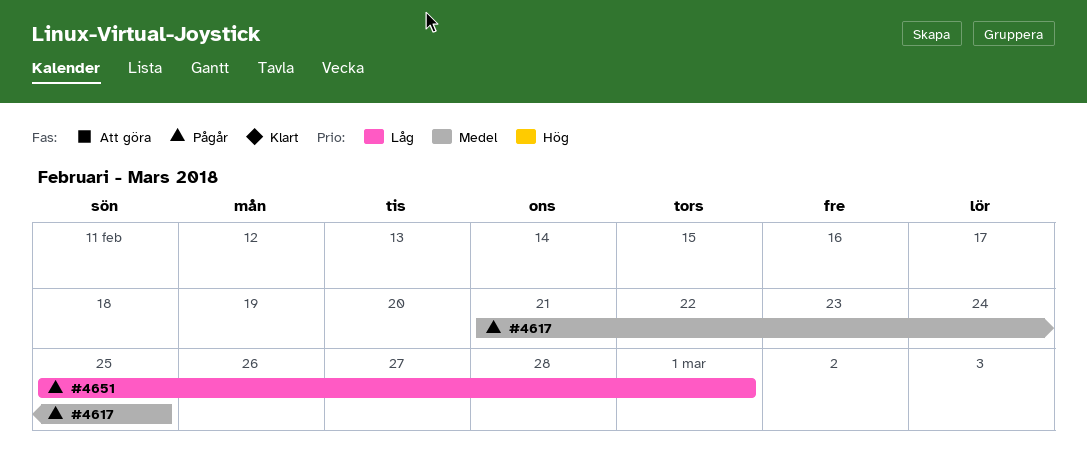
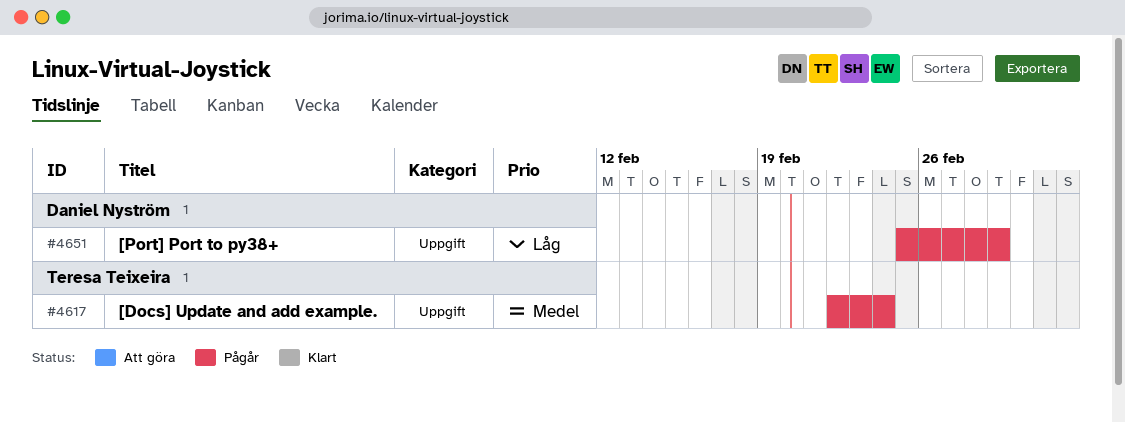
#4617, start: Feb 21 -> Feb 22
#4617, due: Feb 25 -> Feb 24

